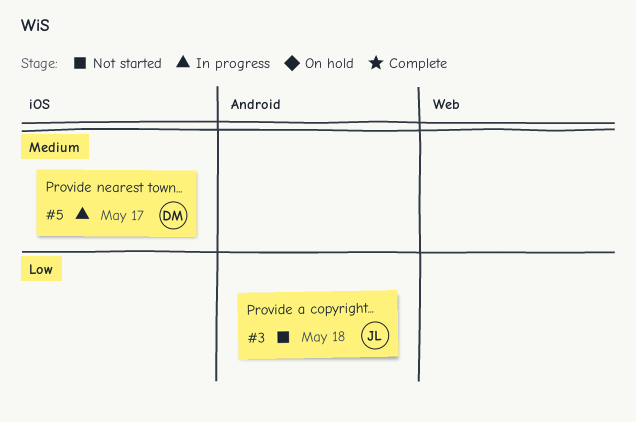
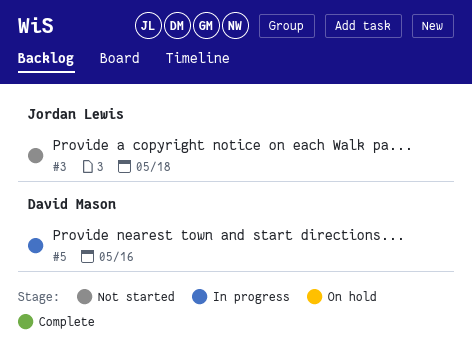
#5, due: May 17 -> May 16

